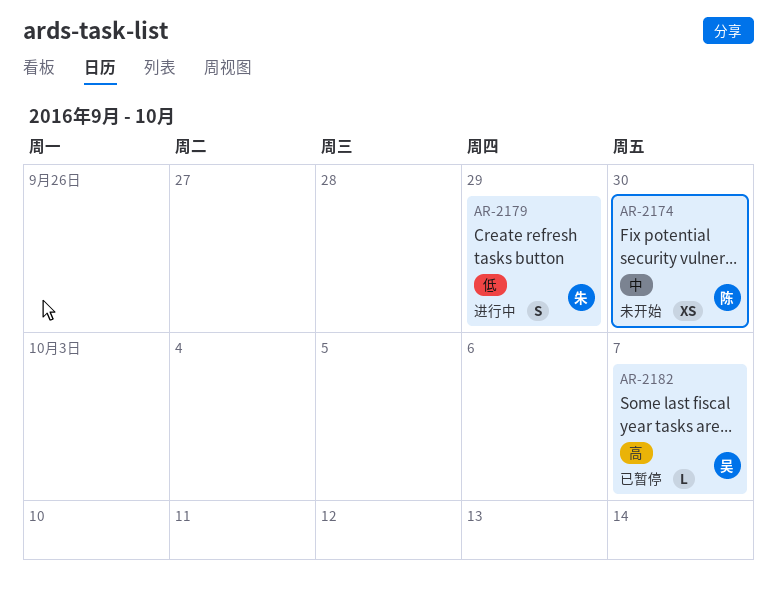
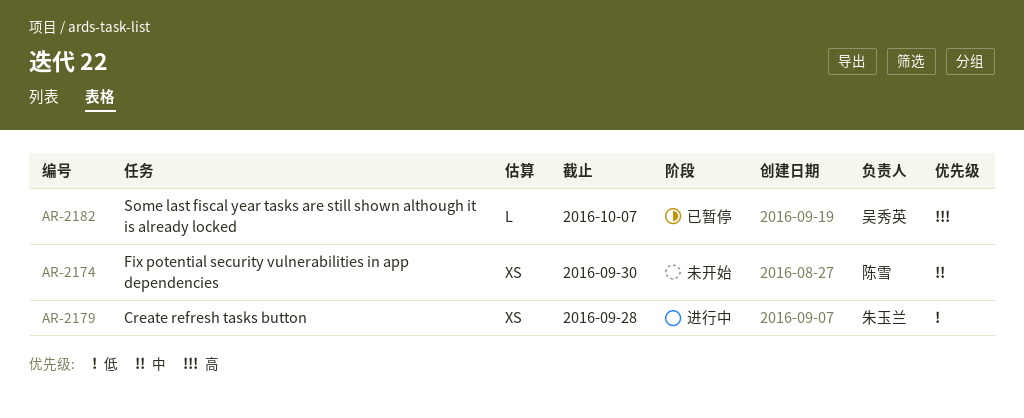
AR-2179, estimate: S -> XS
AR-2179, due: Sep 29 -> Sep 28

